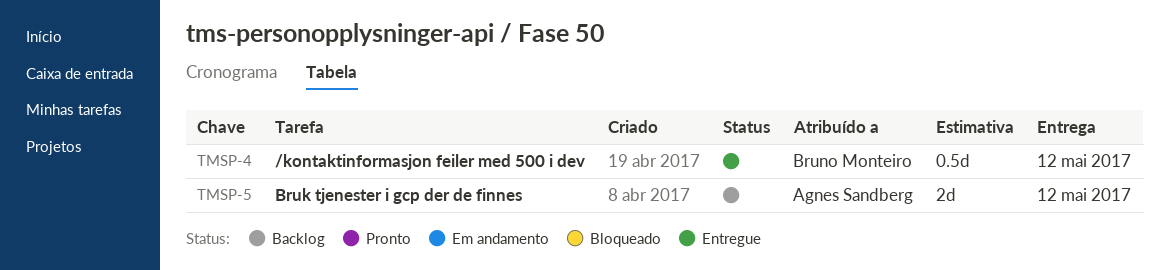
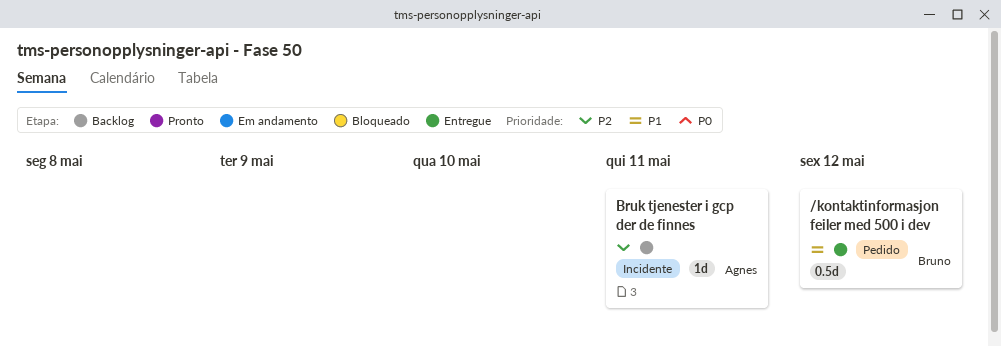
Bruk tjenester i gcp der de finnes, estimate: 2d -> 1d
Bruk tjenester i gcp der de finnes, due: May 12 -> May 11

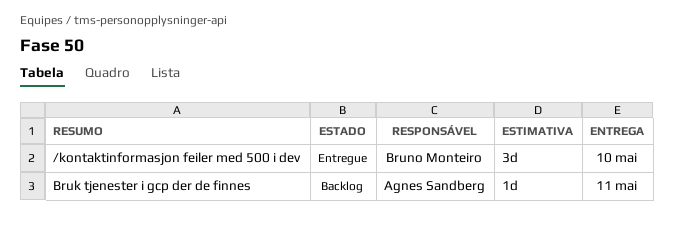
/kontaktinformasjon feiler med 500 i dev, estimate: 0.5d -> 3d
/kontaktinformasjon feiler med 500 i dev, due: May 12 -> May 10

